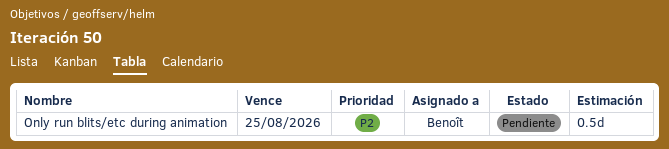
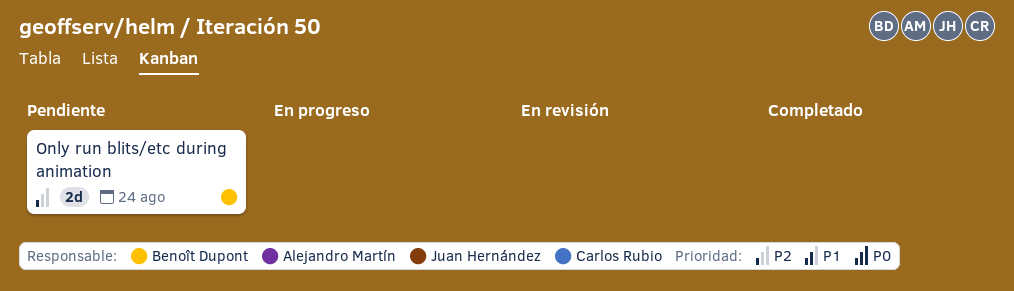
Only run blits/etc during animation, estimate: 0.5d -> 2d
Only run blits/etc during animation, due: Aug 25 -> Aug 24

